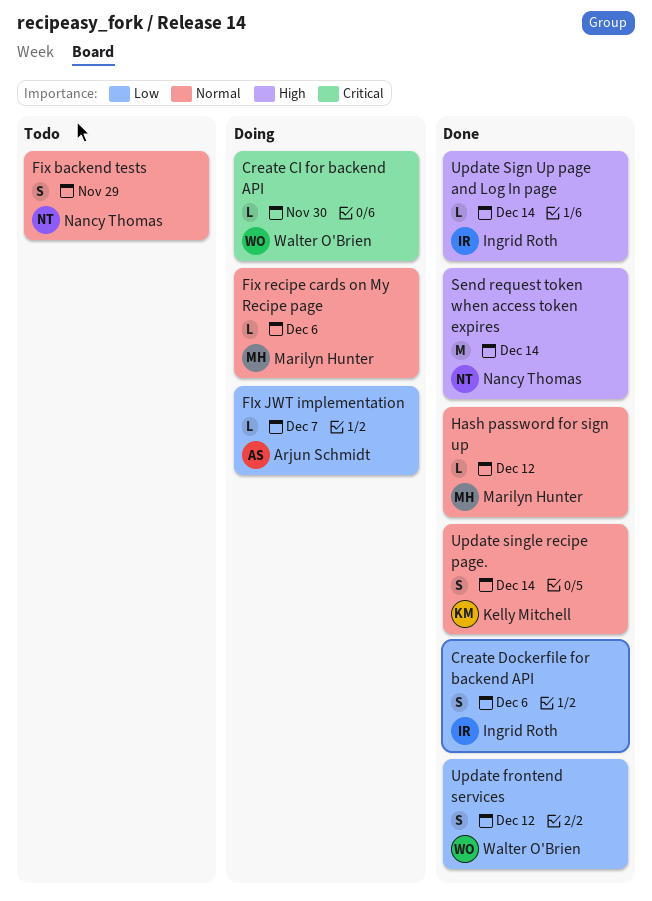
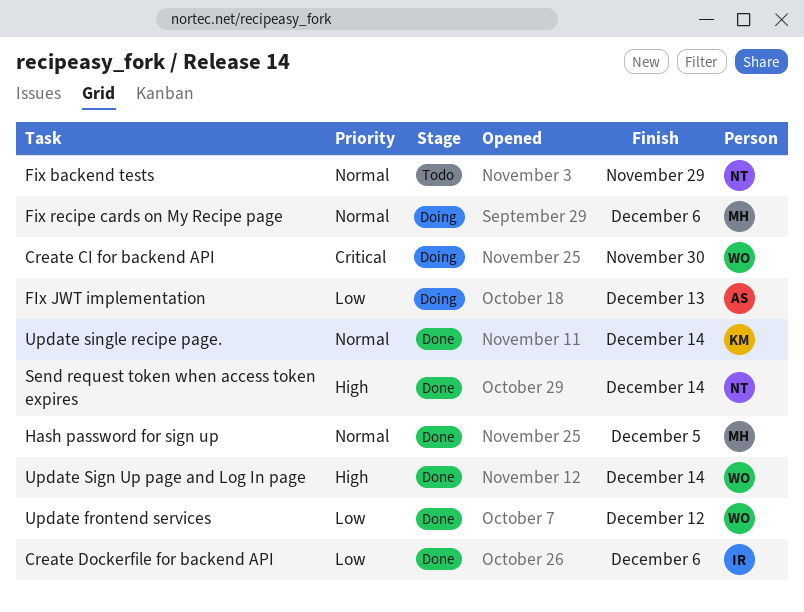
FIx JWT implementation, due: Dec 7 -> Dec 13
Hash password for sign up, due: Dec 12 -> Dec 5
Update Sign Up page and Log In page, owner: Ingrid Roth -> Walter O'Brien

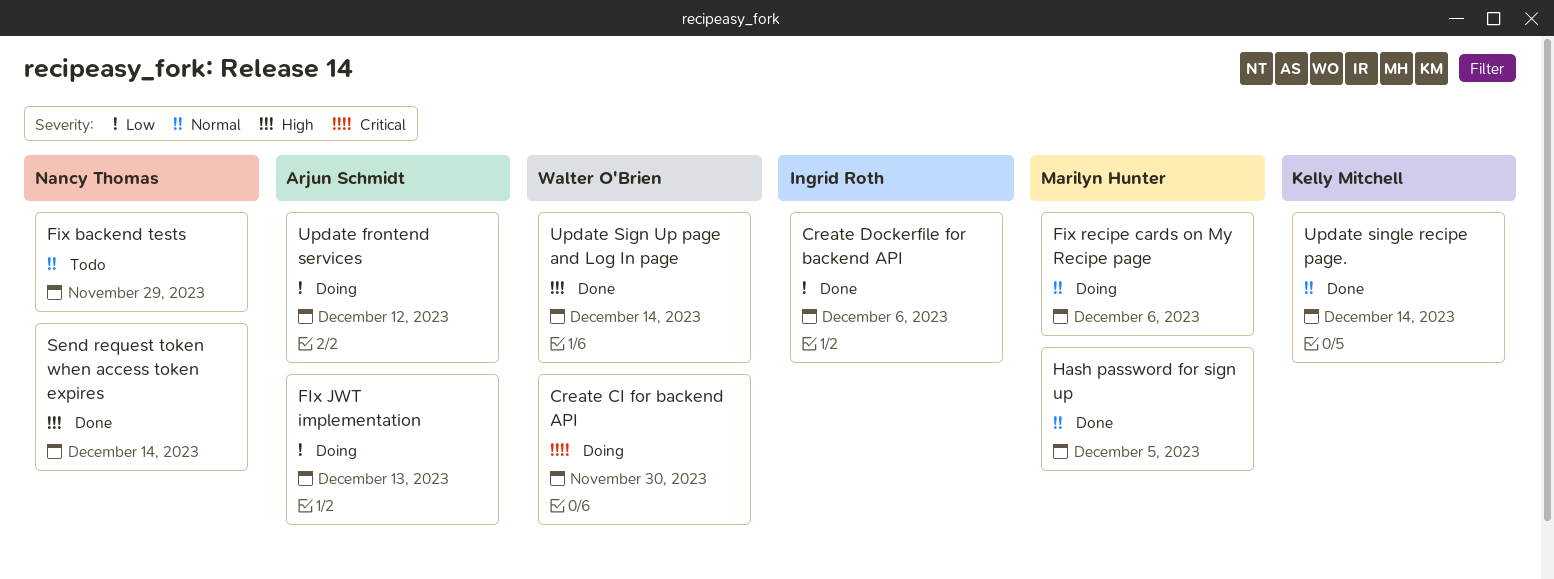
Update frontend services, status: Done -> Doing
Update frontend services, owner: Walter O'Brien -> Arjun Schmidt

